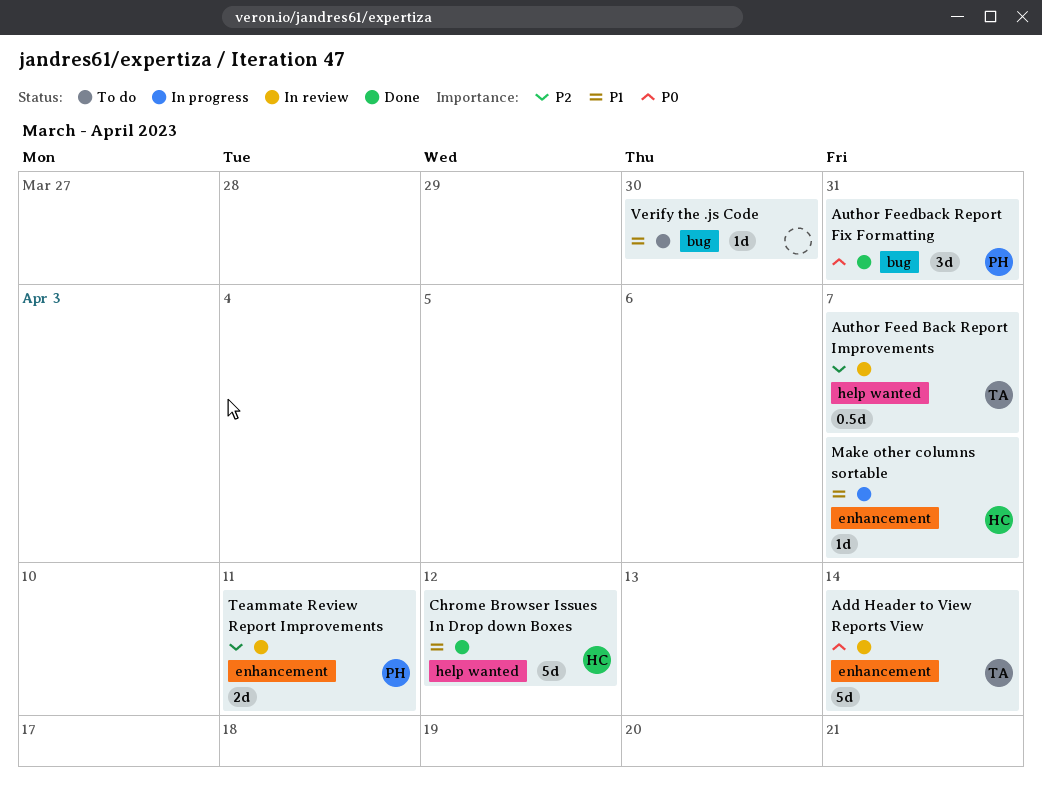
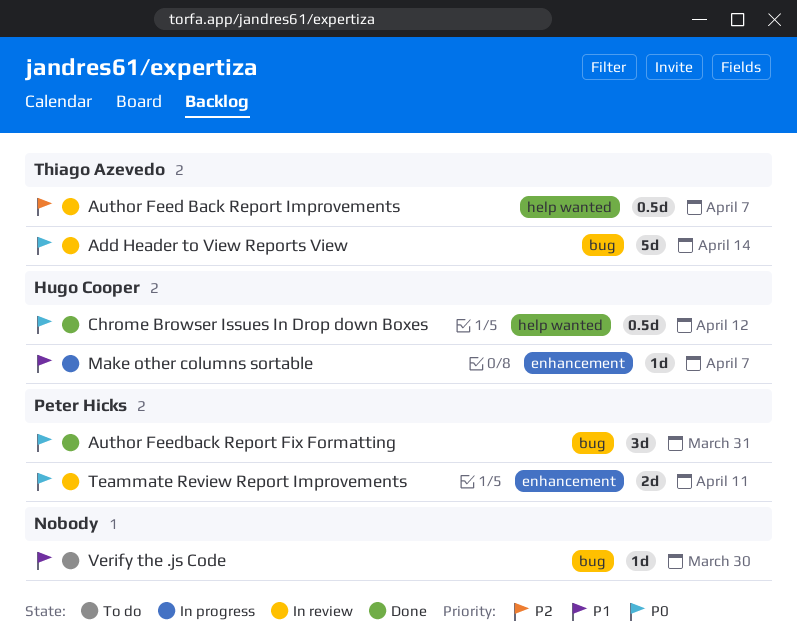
Add Header to View Reports View, label: enhancement -> bug
Chrome Browser Issues In Drop down Boxes, priority: P1 -> P0
Chrome Browser Issues In Drop down Boxes, estimate: 5d -> 0.5d
Teammate Review Report Improvements, priority: P2 -> P0

